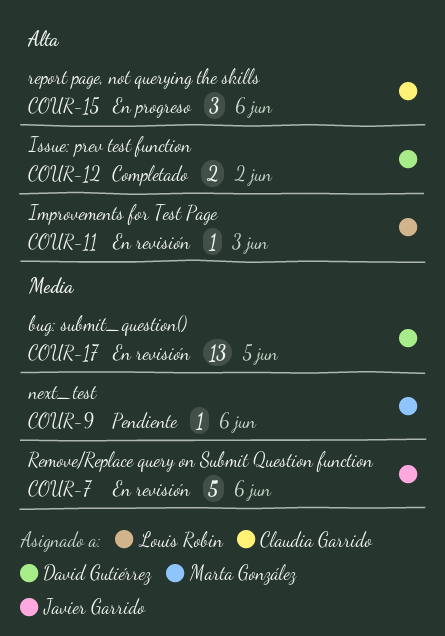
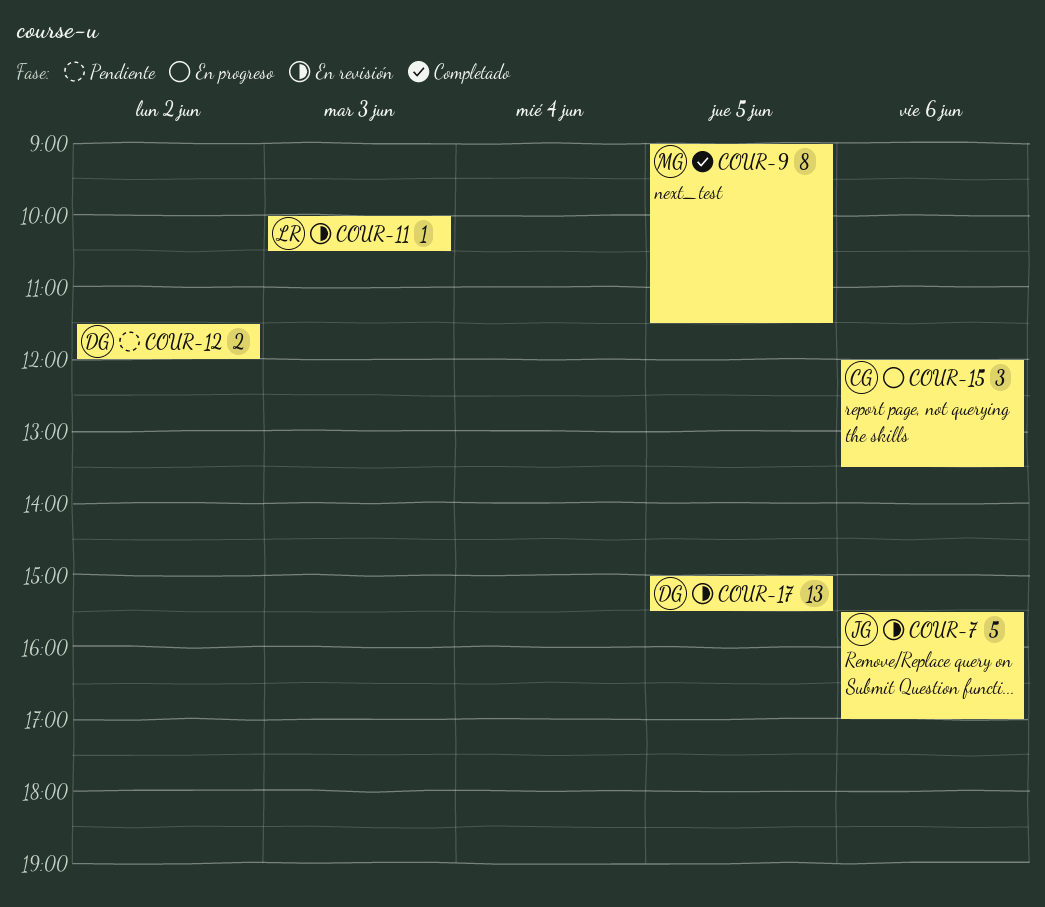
COUR-9, status: Pendiente -> Completado
COUR-9, estimate: 1 -> 8
COUR-9, day: Jun 6 -> Jun 5
COUR-12, status: Completado -> Pendiente

